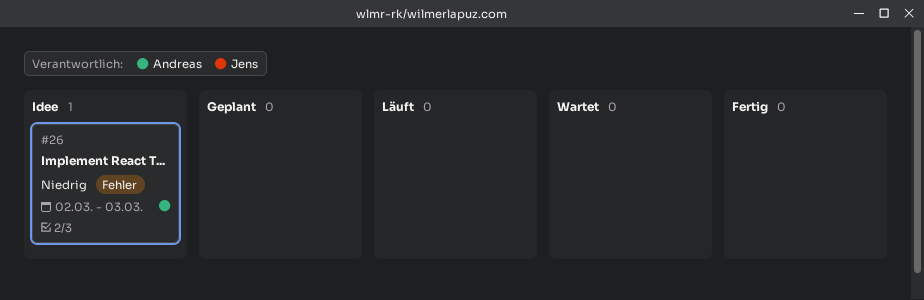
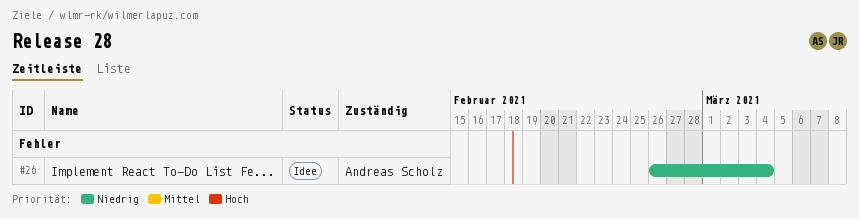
#26, start: Mar 2 -> Feb 26
#26, due: Mar 3 -> Mar 4

